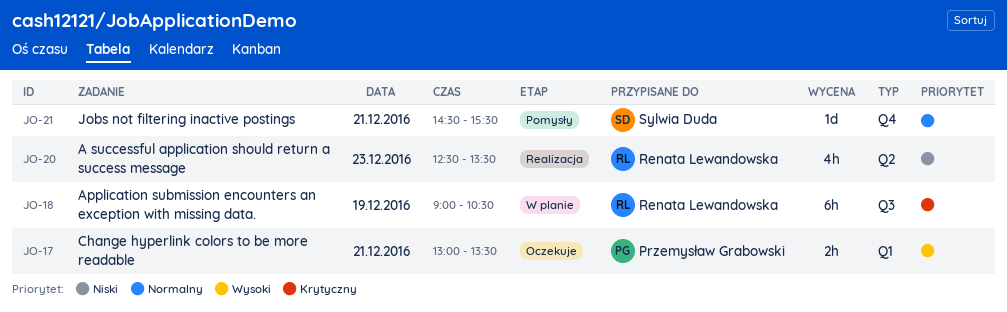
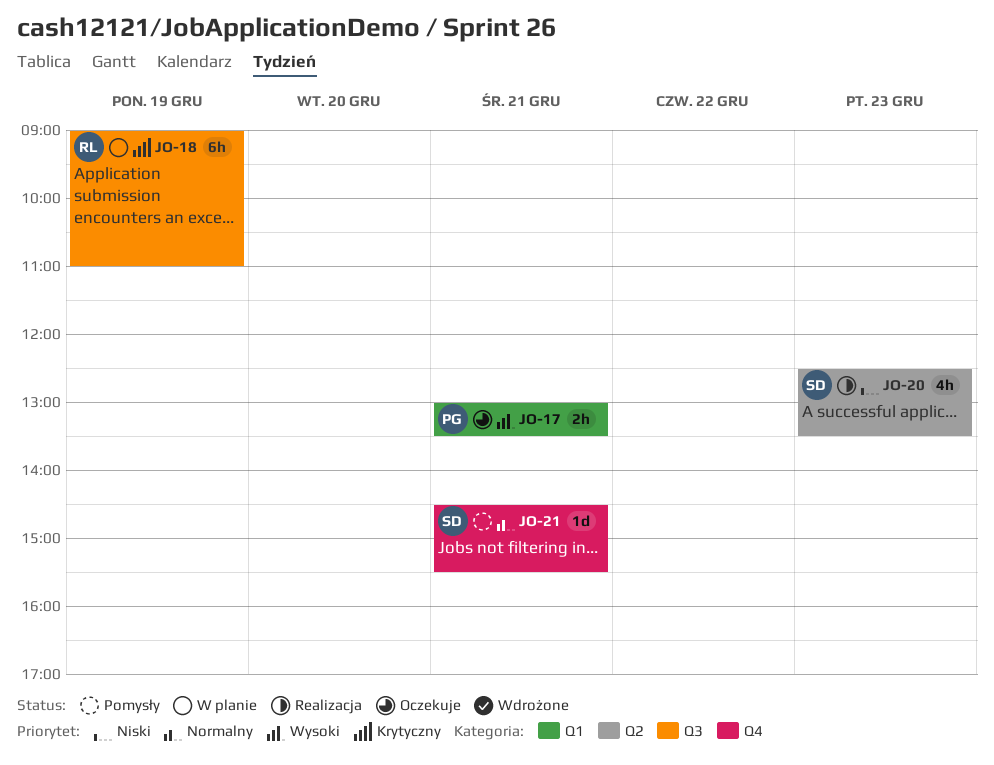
JO-18, ends: 10:30 -> 11:00
JO-20, owner: Renata Lewandowska -> Sylwia Duda

